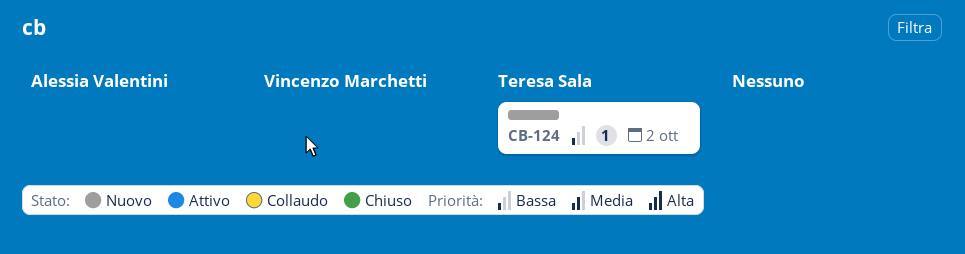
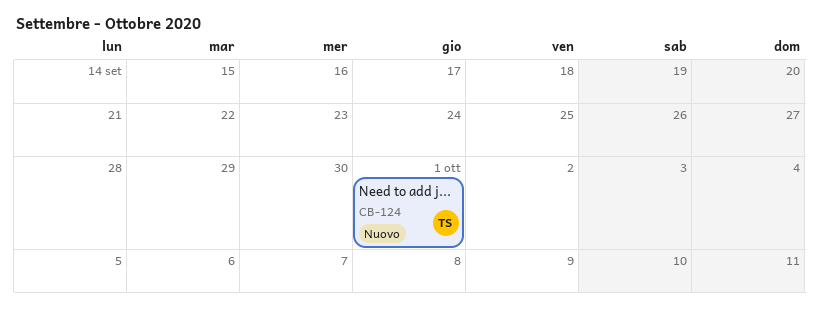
CB-124, due: Oct 2 -> Oct 1

